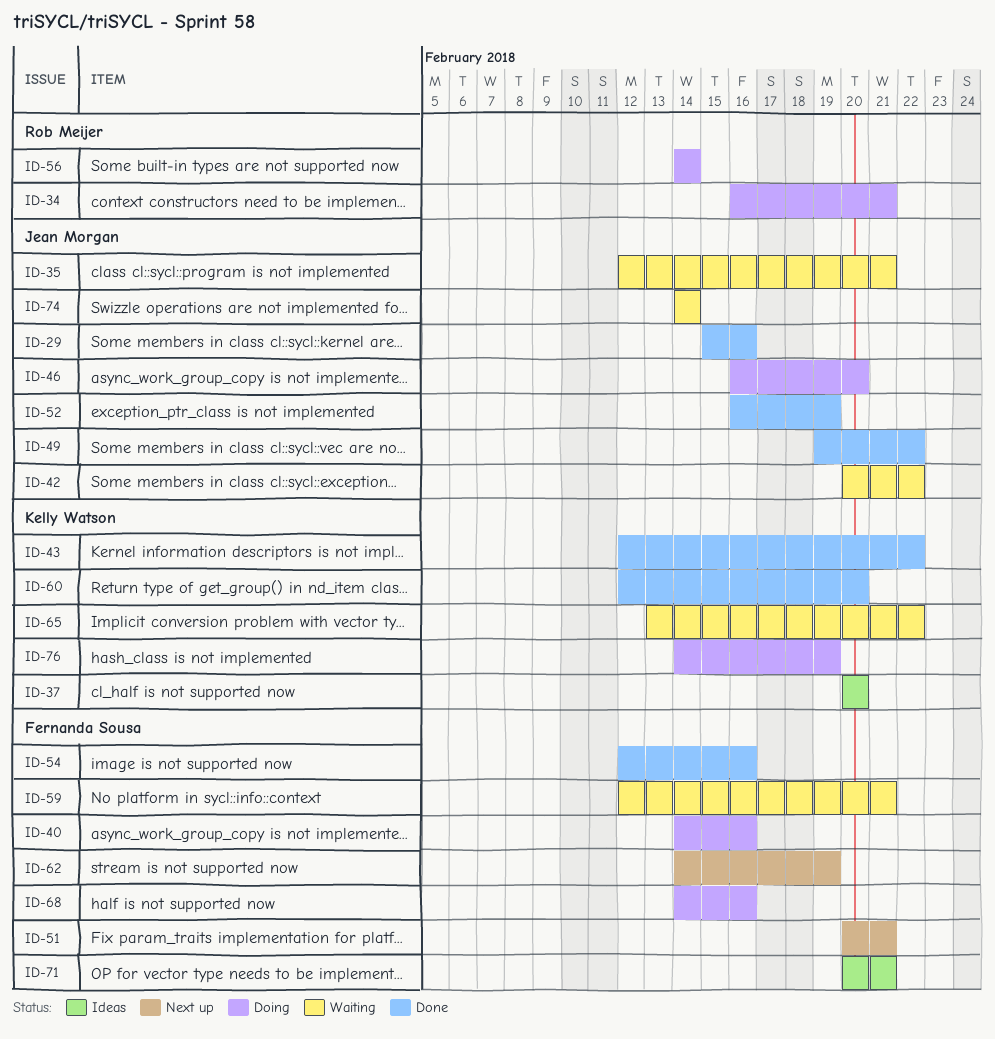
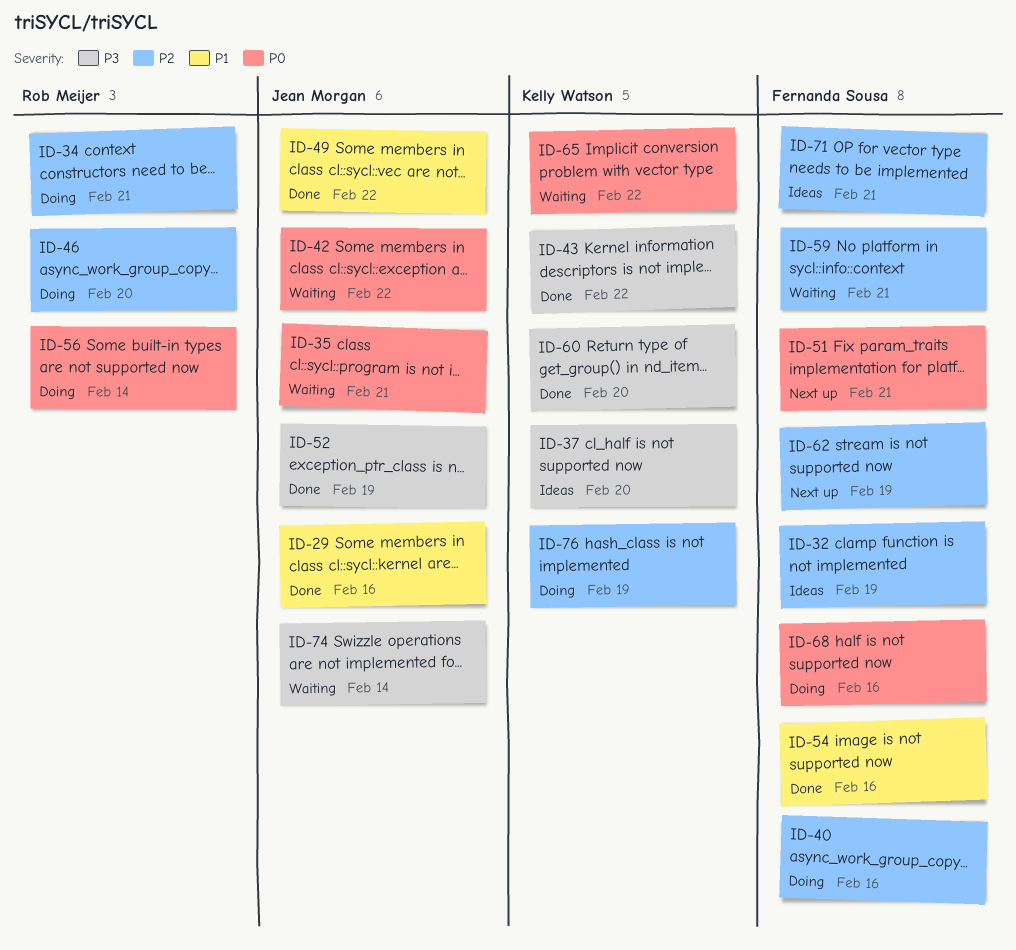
ID-32: none -> present
ID-46, owner: Jean Morgan -> Rob Meijer

